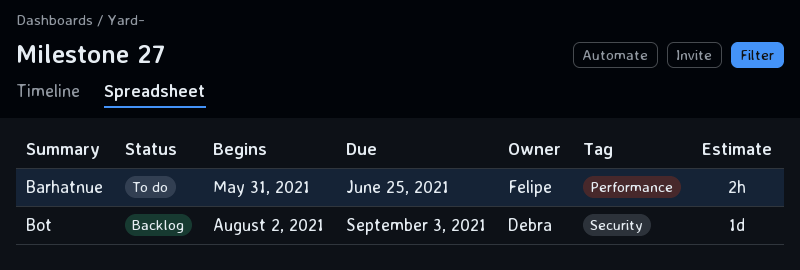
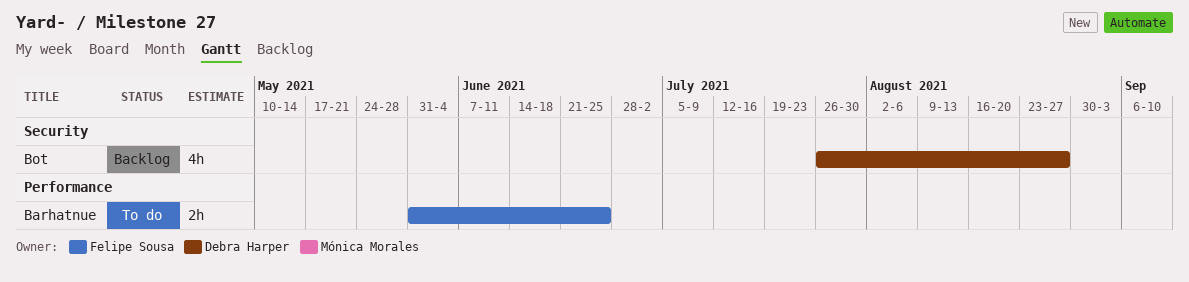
Bot, estimate: 1d -> 4h
Bot, start: Aug 2 -> Jul 26
Bot, due: Sep 3 -> Aug 27

